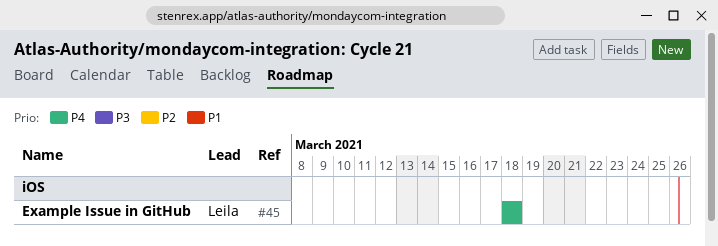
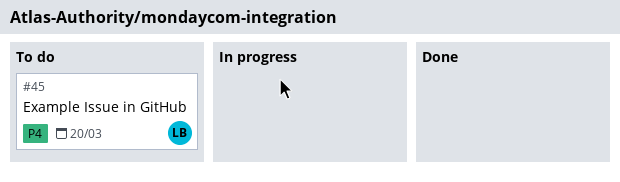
#45, due: Mar 18 -> Mar 20

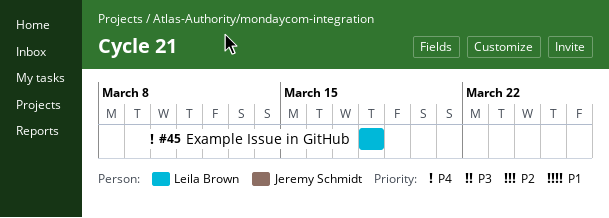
#45, due: Mar 20 -> Mar 18

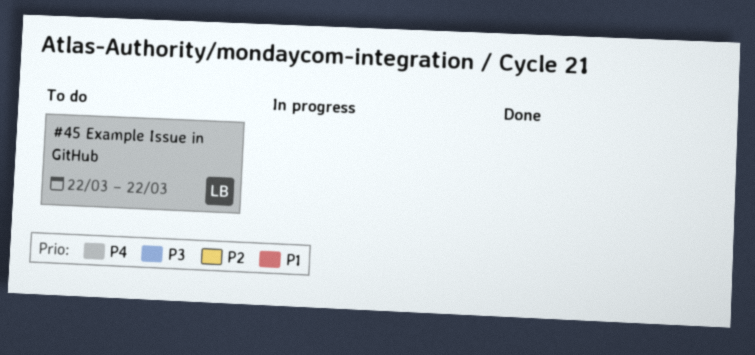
#45, start: Mar 18 -> Mar 22
#45, due: Mar 18 -> Mar 22

